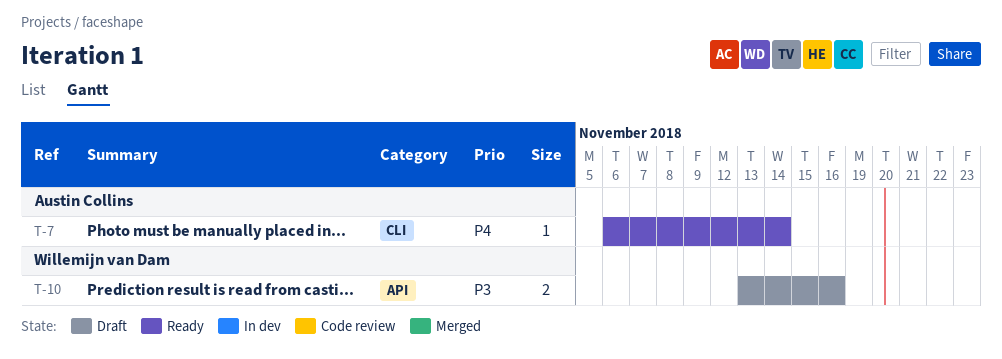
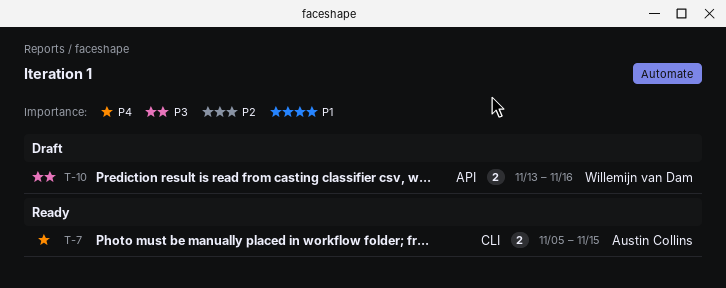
T-7, estimate: 1 -> 2
T-7, start: Nov 6 -> Nov 5
T-7, due: Nov 14 -> Nov 15

